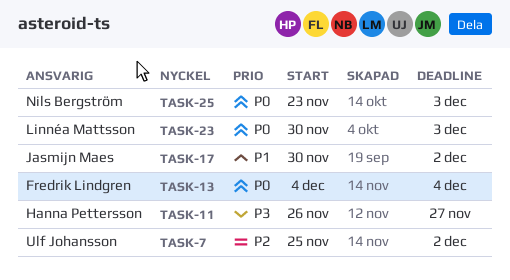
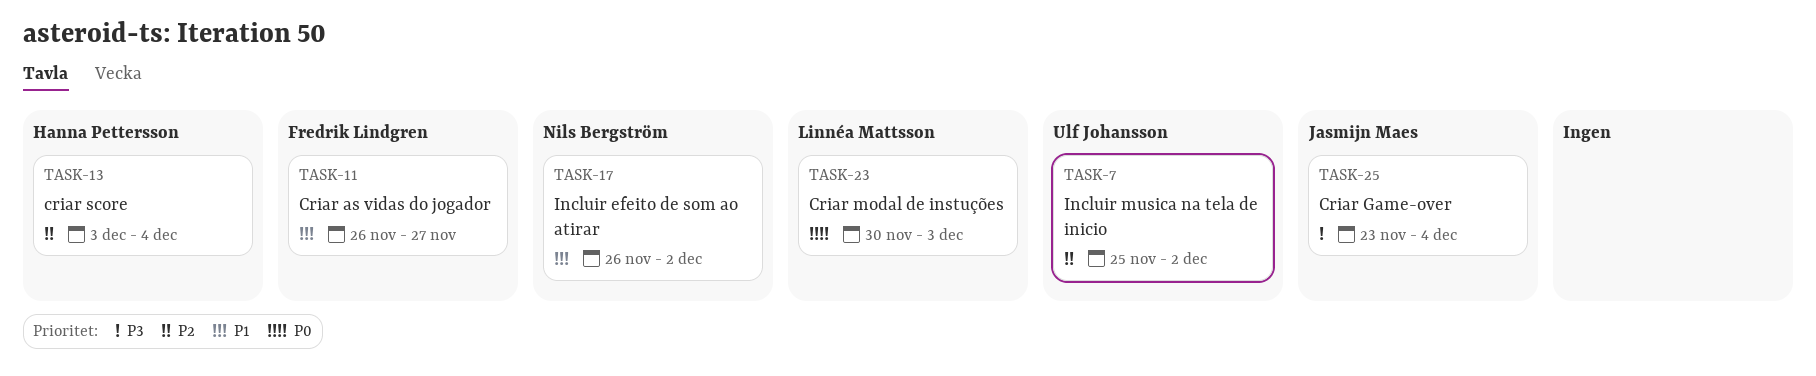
TASK-11, owner: Hanna Pettersson -> Fredrik Lindgren
TASK-11, priority: P3 -> P1
TASK-13, owner: Fredrik Lindgren -> Hanna Pettersson
TASK-13, priority: P0 -> P2
TASK-13, start: Dec 4 -> Dec 3
TASK-17, owner: Jasmijn Maes -> Nils Bergström
TASK-17, start: Nov 30 -> Nov 26
TASK-25, owner: Nils Bergström -> Jasmijn Maes
TASK-25, priority: P0 -> P3
TASK-25, due: Dec 3 -> Dec 4

